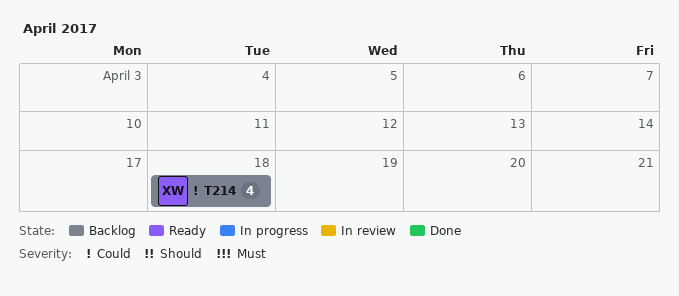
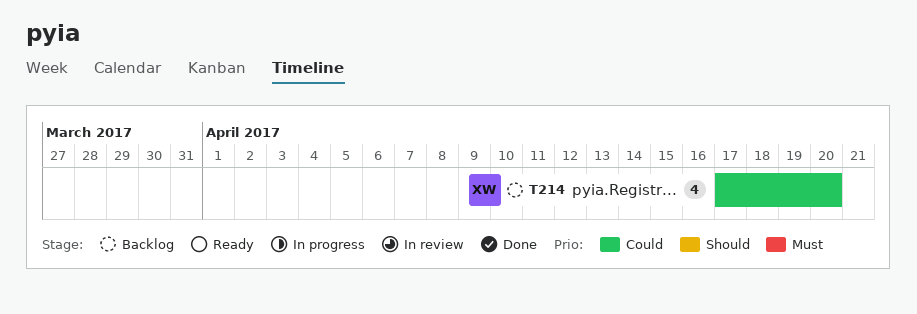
T214, start: Apr 18 -> Apr 17
T214, due: Apr 18 -> Apr 20

